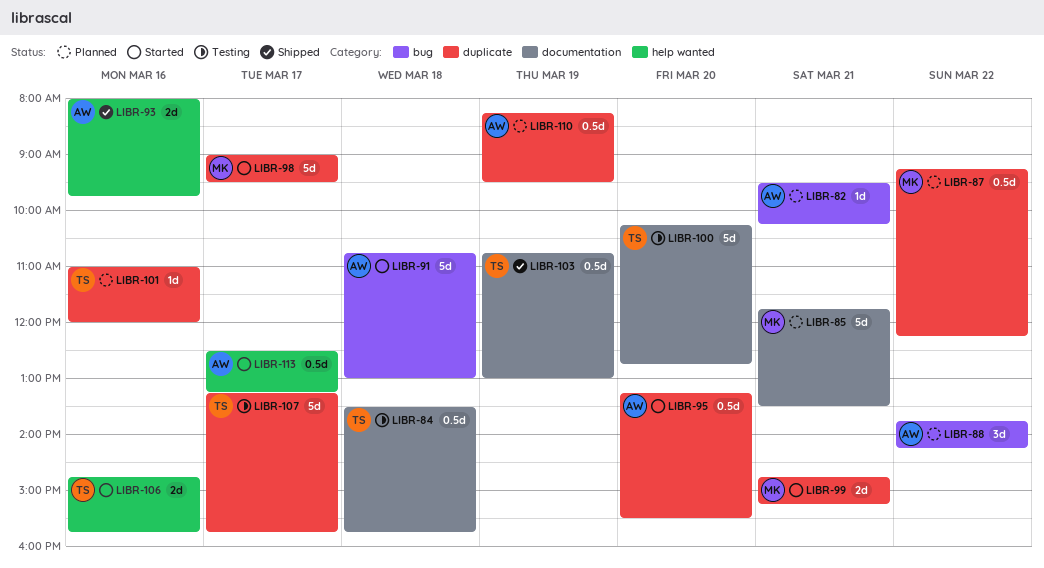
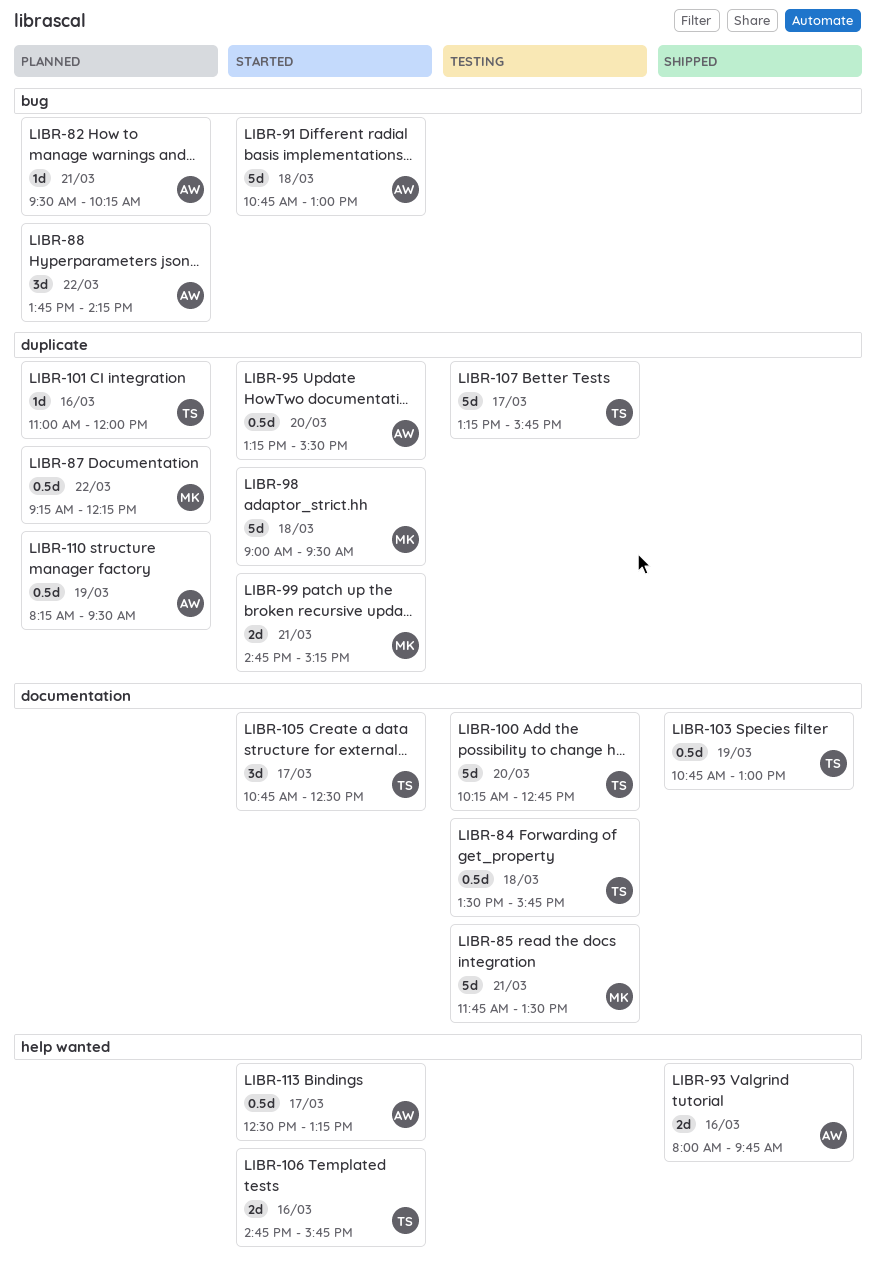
LIBR-85, status: Planned -> Testing
LIBR-98, day: Mar 17 -> Mar 18
LIBR-105: none -> present

